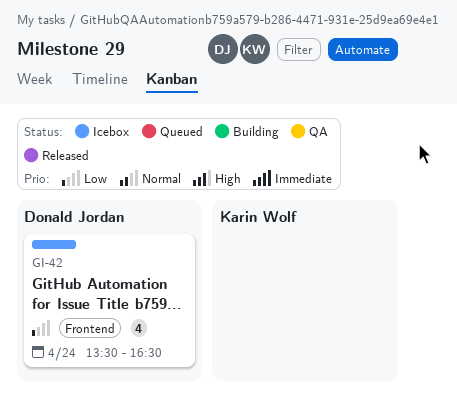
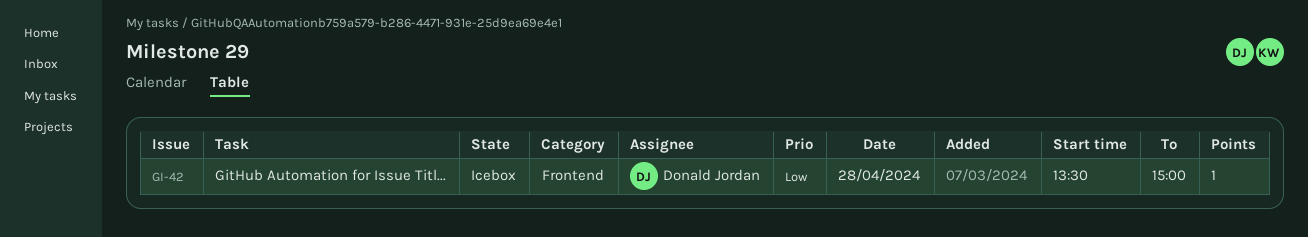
GI-42, estimate: 4 -> 1
GI-42, day: Apr 24 -> Apr 28
GI-42, ends: 16:30 -> 15:00

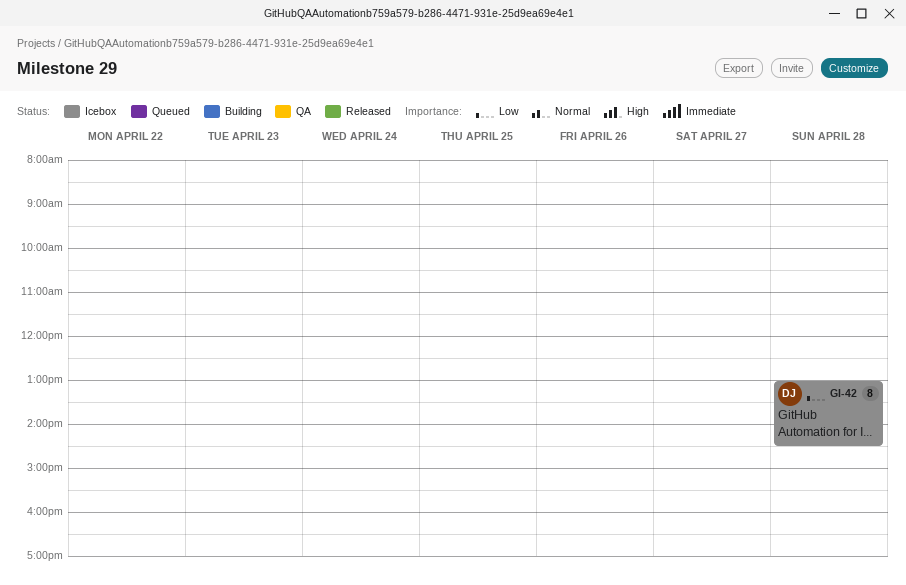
GI-42, estimate: 1 -> 8
GI-42, begins: 13:30 -> 13:00
GI-42, ends: 15:00 -> 14:30

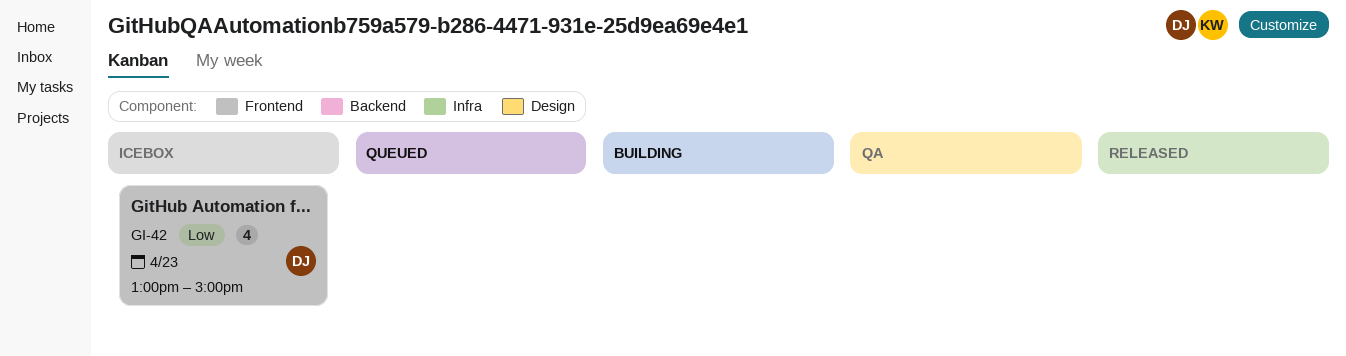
GI-42, estimate: 8 -> 4
GI-42, day: Apr 28 -> Apr 23
GI-42, ends: 14:30 -> 15:00

